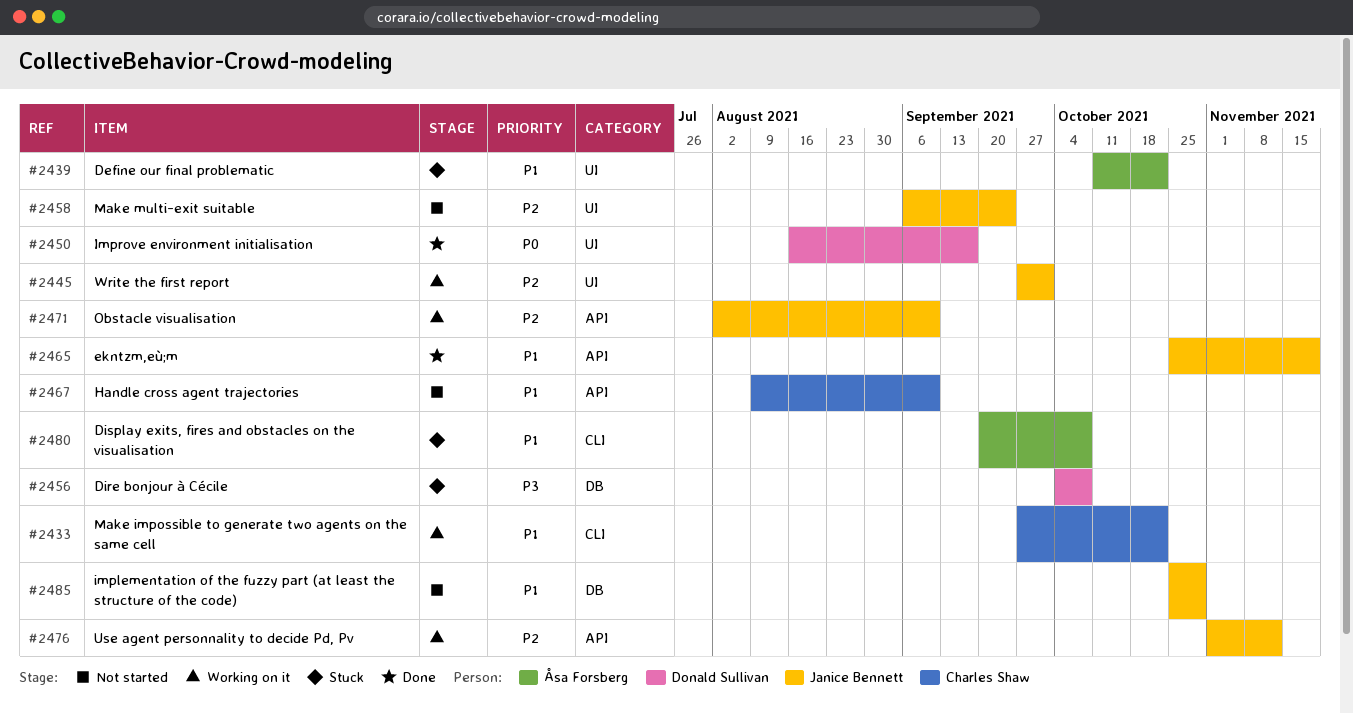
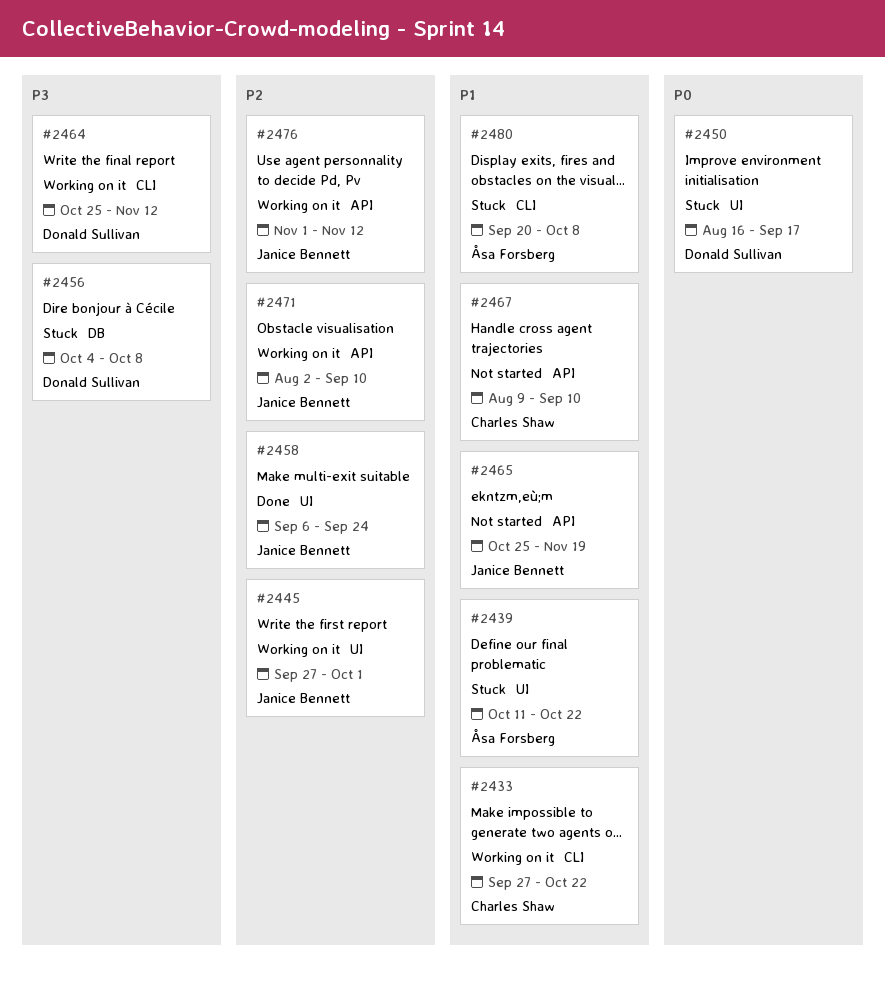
#2450, status: Done -> Stuck
#2458, status: Not started -> Done
#2464: none -> present
#2465, status: Done -> Not started
#2485: present -> none

